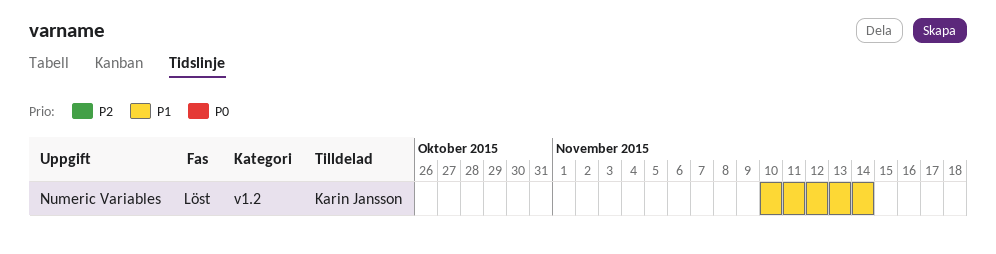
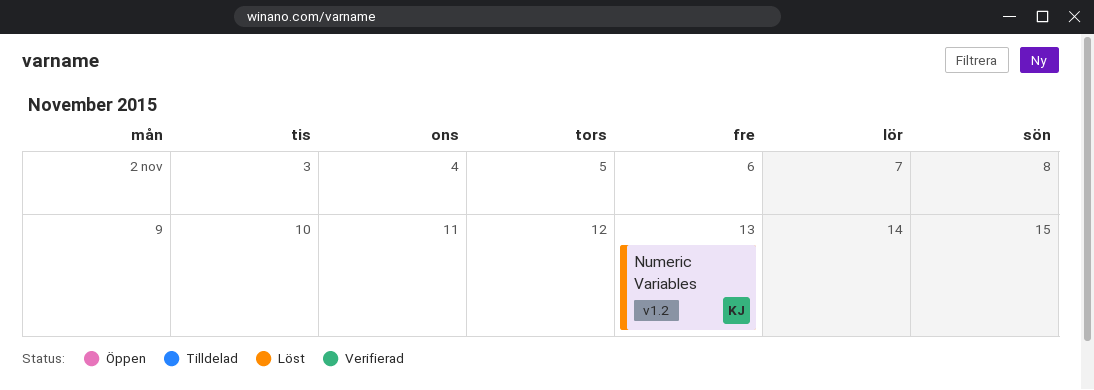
Numeric Variables, due: Nov 14 -> Nov 13

